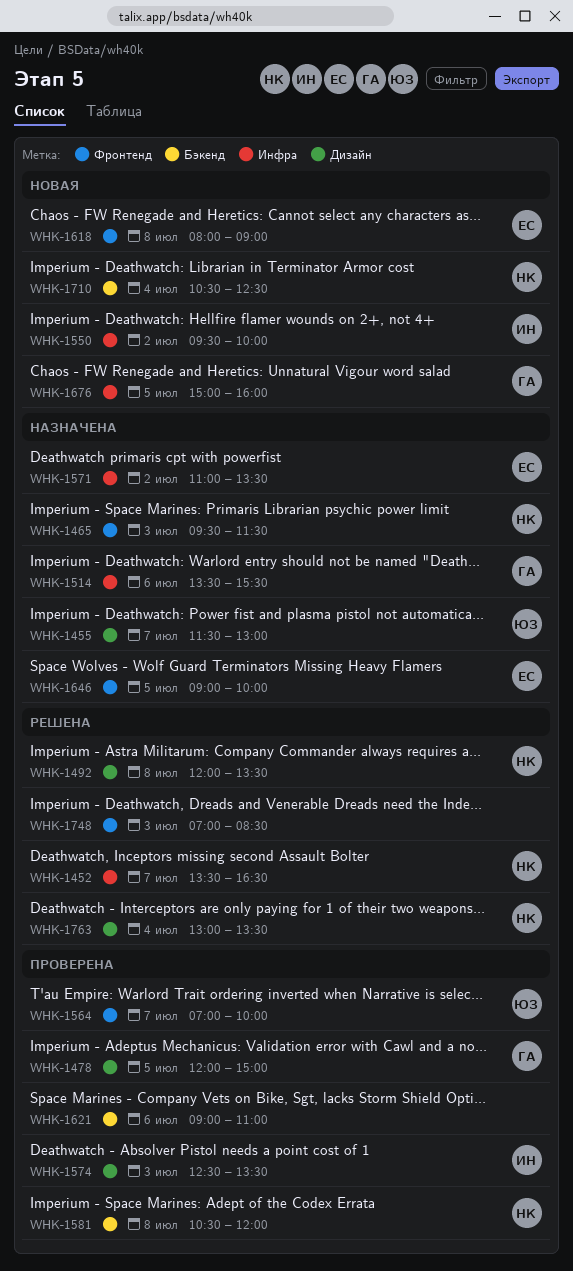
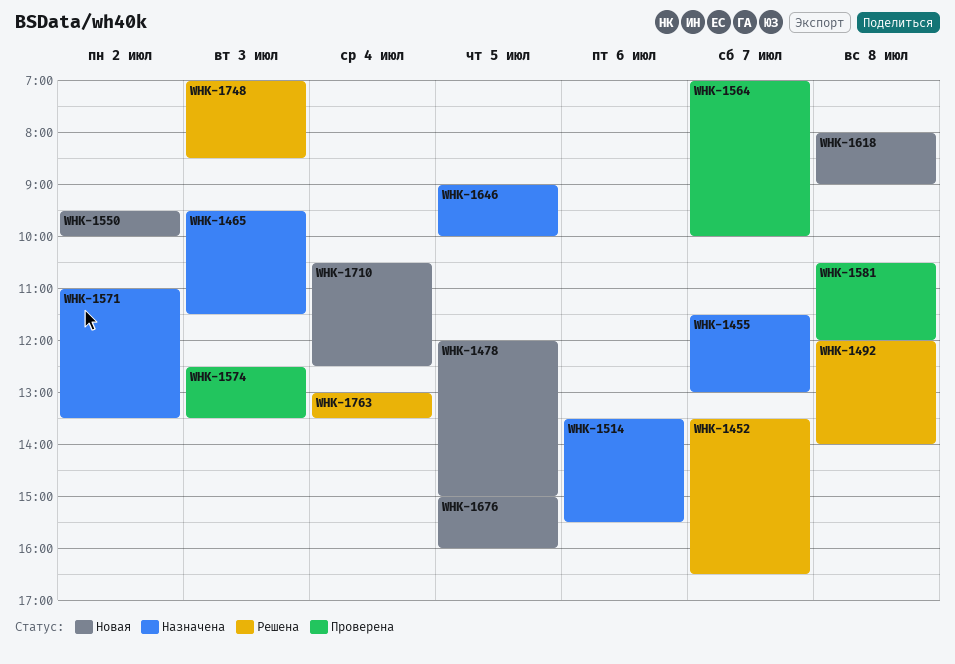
WHK-1478, status: Проверена -> Новая
WHK-1492, ends: 13:30 -> 14:00
WHK-1621: present -> none

